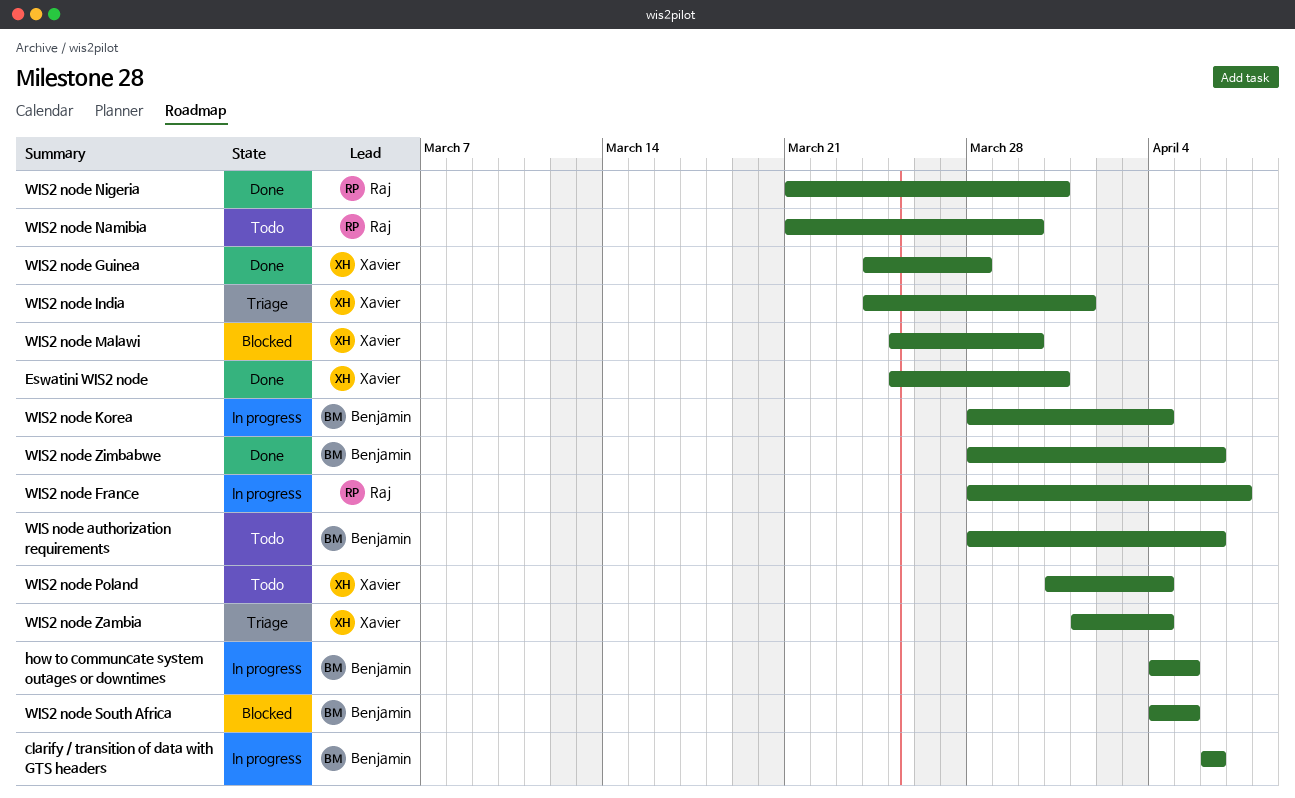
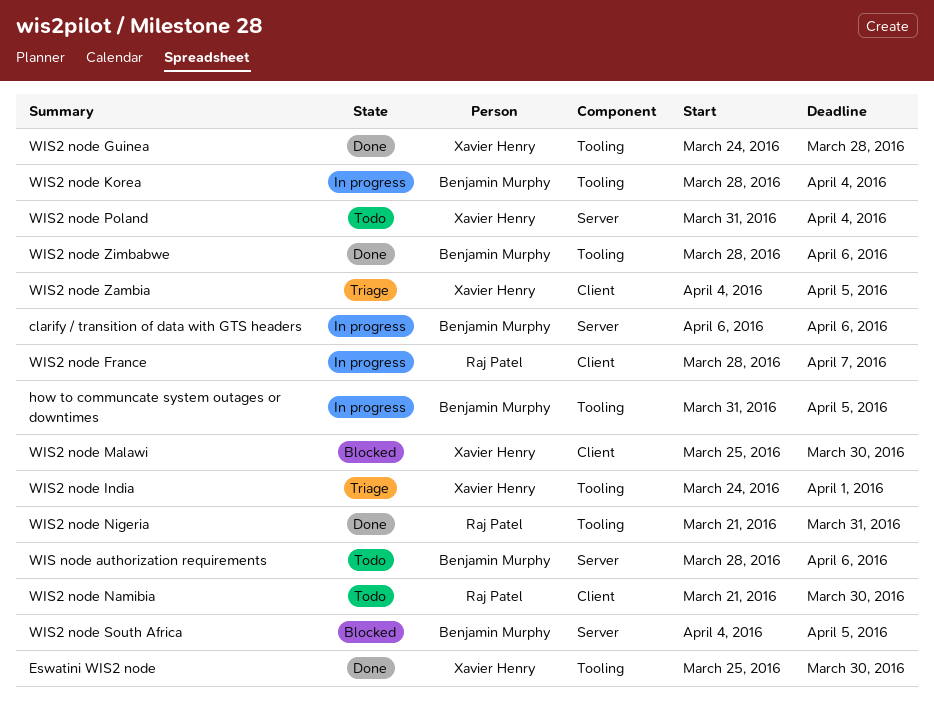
Eswatini WIS2 node, due: Mar 31 -> Mar 30
how to communcate system outages or downtimes, start: Apr 4 -> Mar 31
WIS2 node Zambia, start: Apr 1 -> Apr 4
WIS2 node Zambia, due: Apr 4 -> Apr 5

